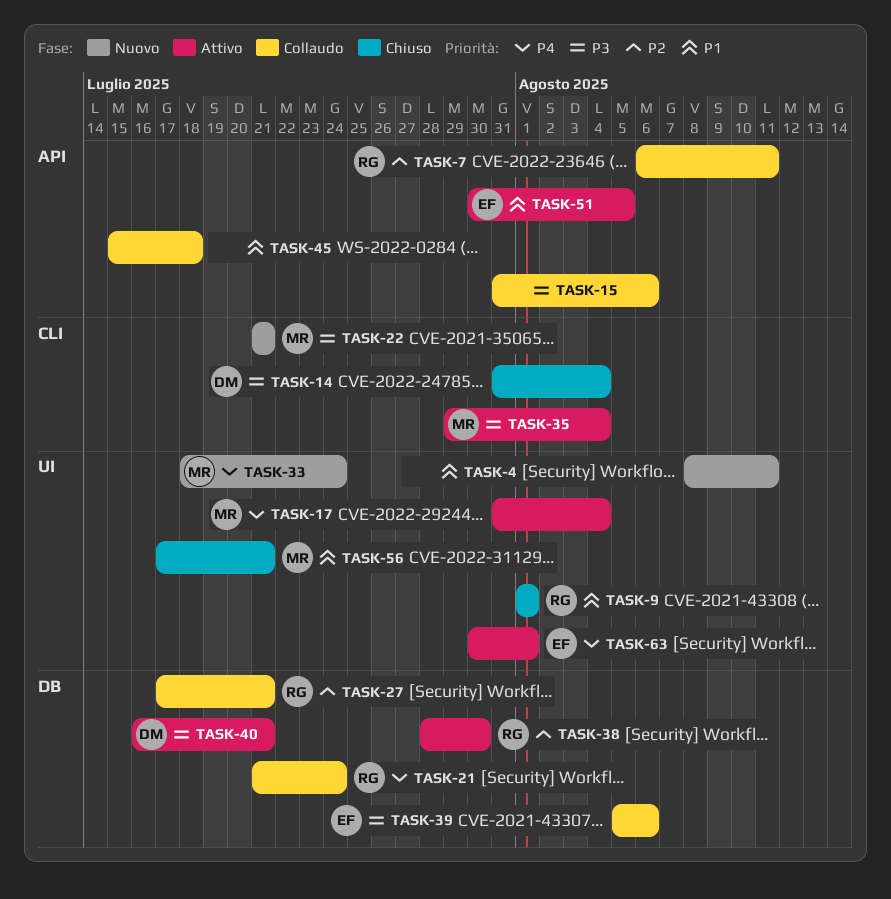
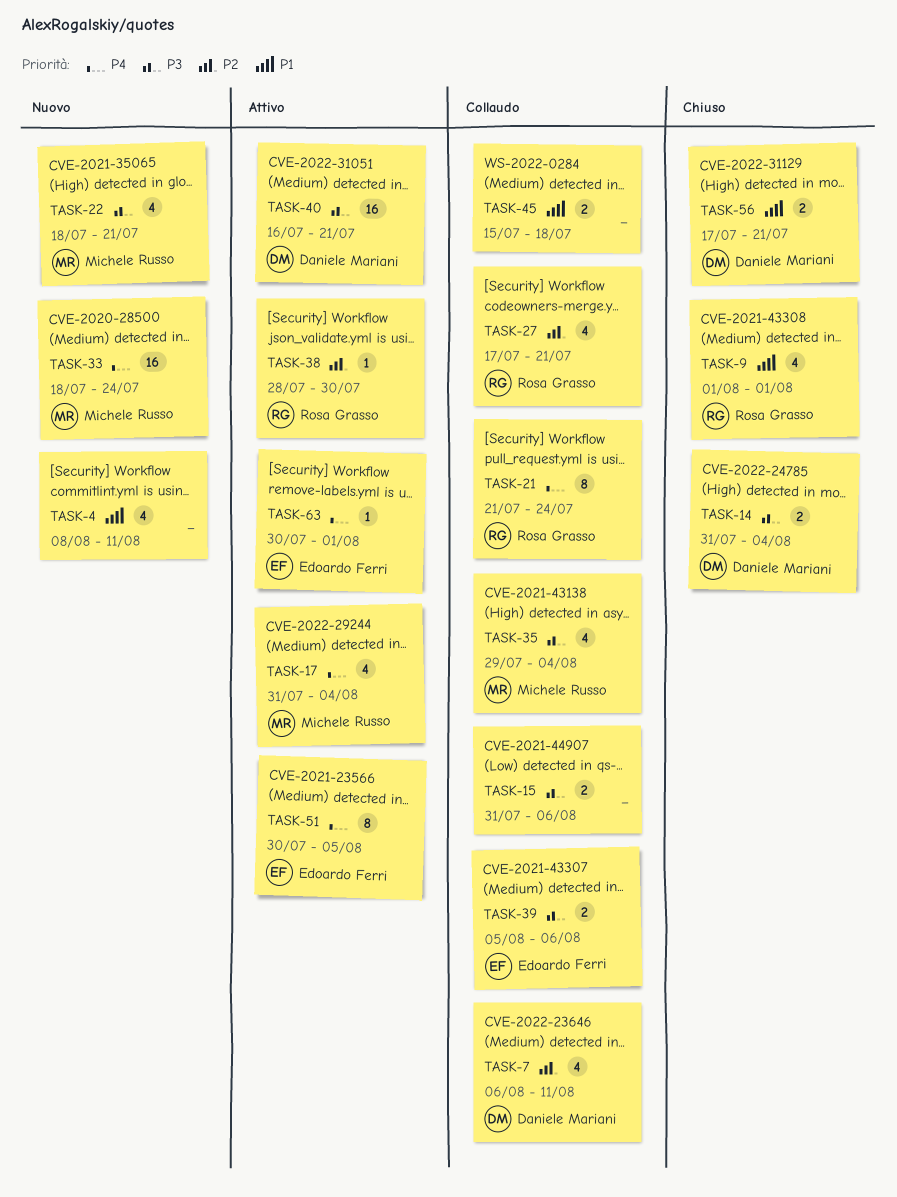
TASK-7, owner: Rosa Grasso -> Daniele Mariani
TASK-22, start: Jul 21 -> Jul 18
TASK-35, status: Attivo -> Collaudo
TASK-51, priority: P1 -> P4
TASK-56, owner: Michele Russo -> Daniele Mariani

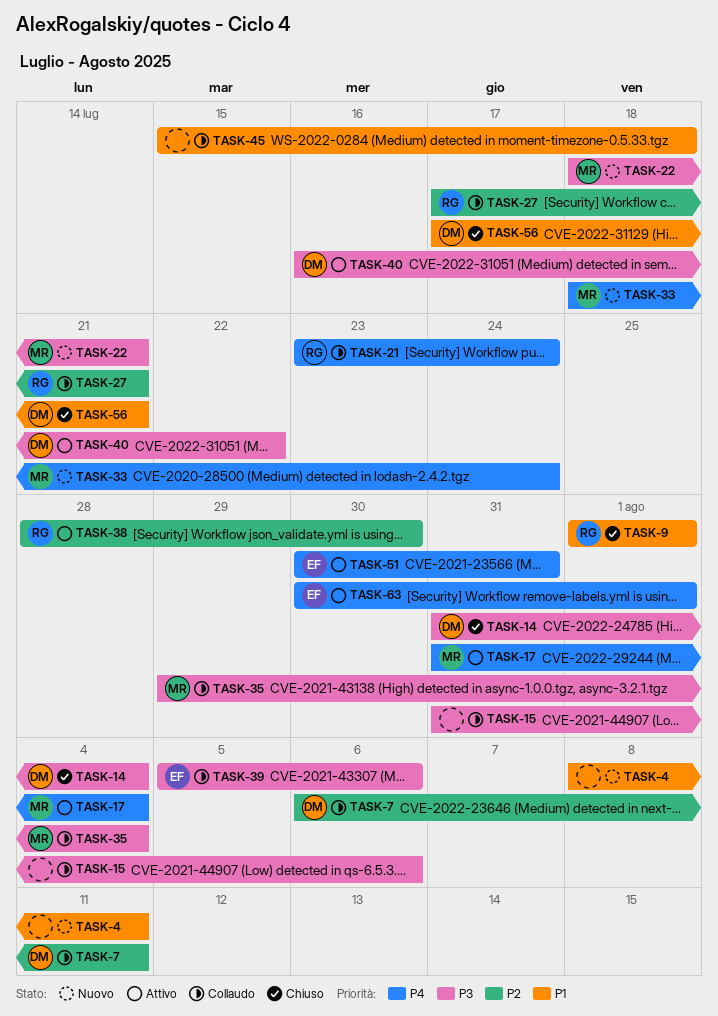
TASK-21, start: Jul 21 -> Jul 23
TASK-40, due: Jul 21 -> Jul 22
TASK-51, due: Aug 5 -> Jul 31

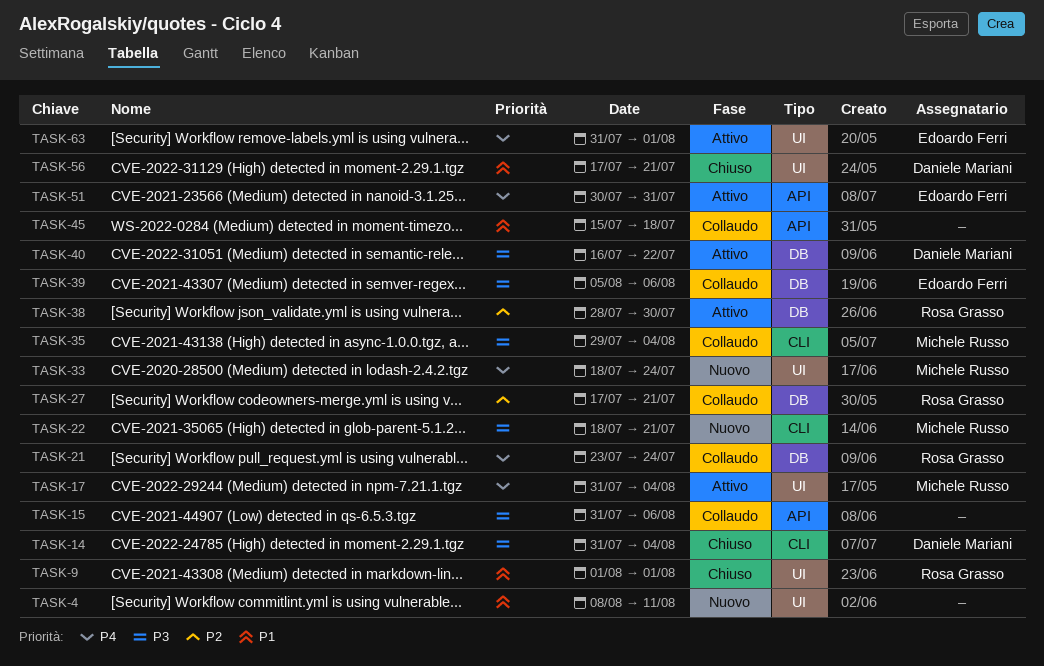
TASK-7: present -> none
TASK-63, start: Jul 30 -> Jul 31

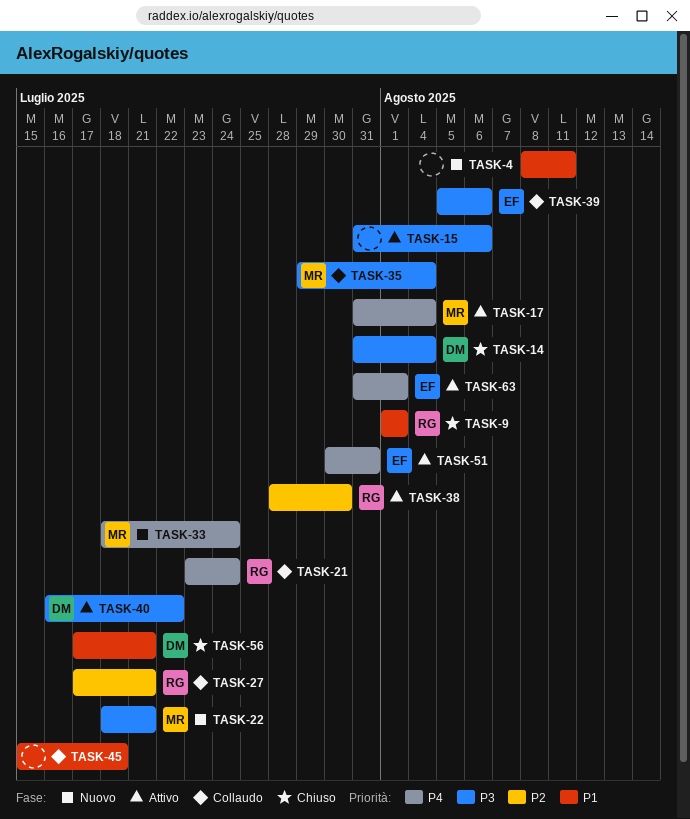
TASK-15, status: Collaudo -> Attivo

